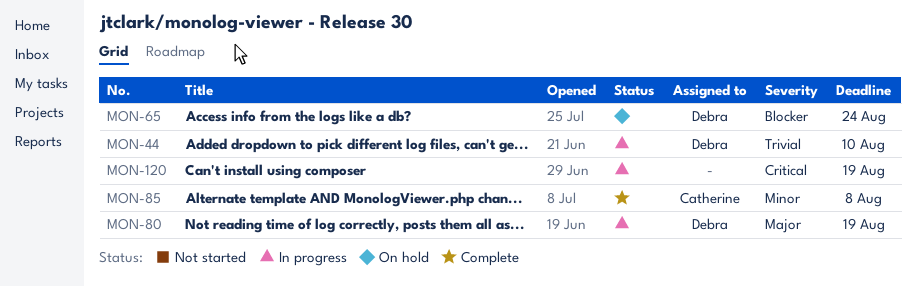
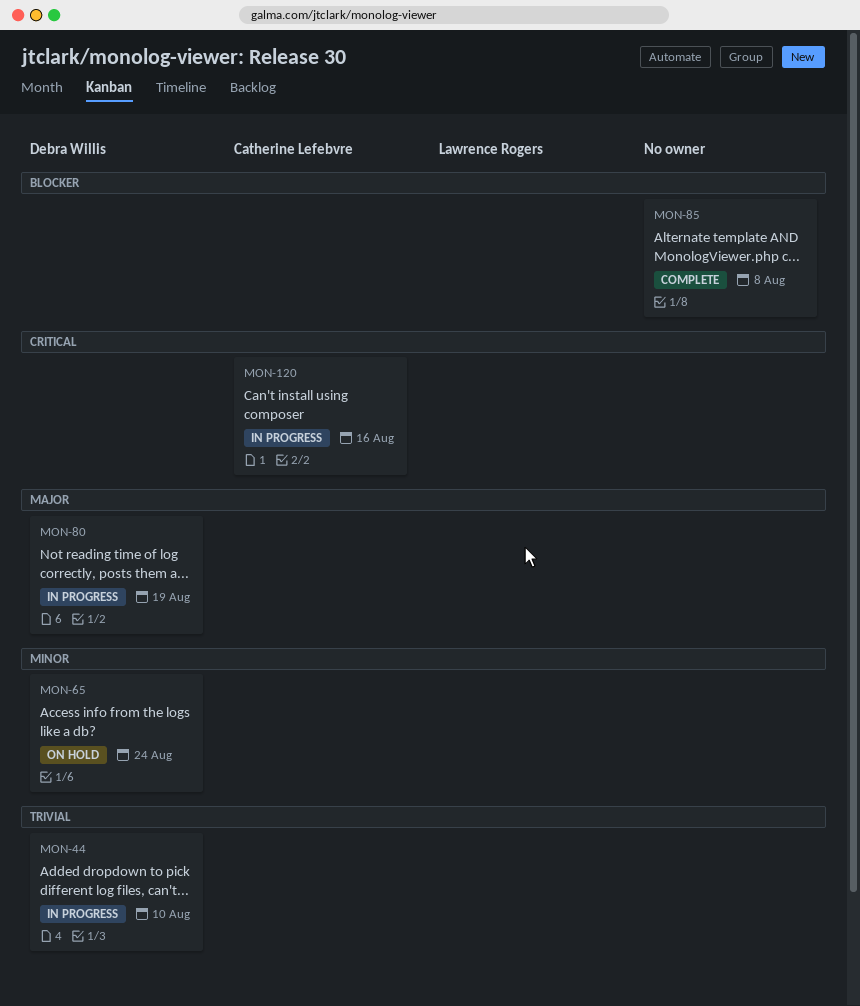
MON-65, priority: Blocker -> Minor
MON-85, owner: Catherine Lefebvre -> none
MON-85, priority: Minor -> Blocker
MON-120, owner: none -> Catherine Lefebvre
MON-120, due: Aug 19 -> Aug 16

